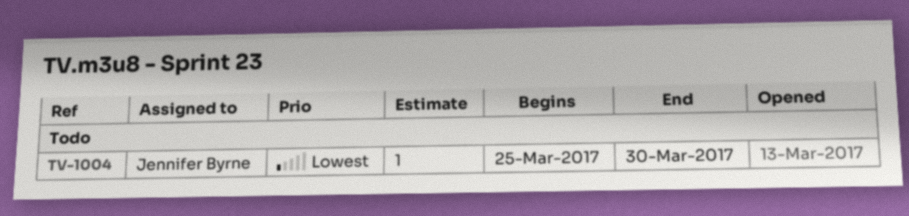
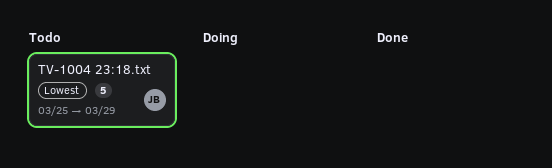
TV-1004, estimate: 1 -> 5
TV-1004, due: Mar 30 -> Mar 29

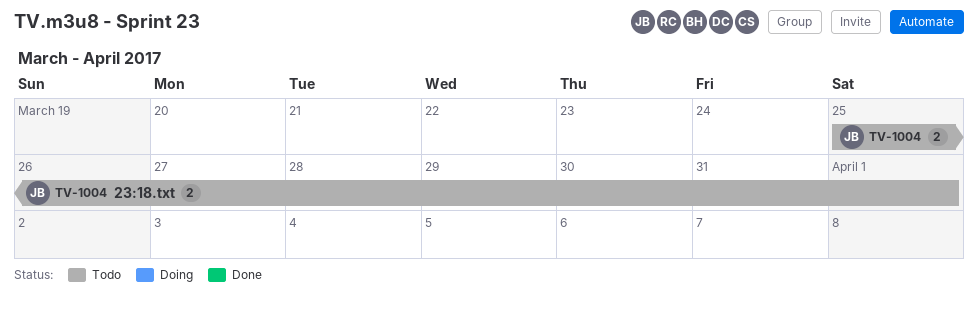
TV-1004, estimate: 5 -> 2
TV-1004, due: Mar 29 -> Apr 1

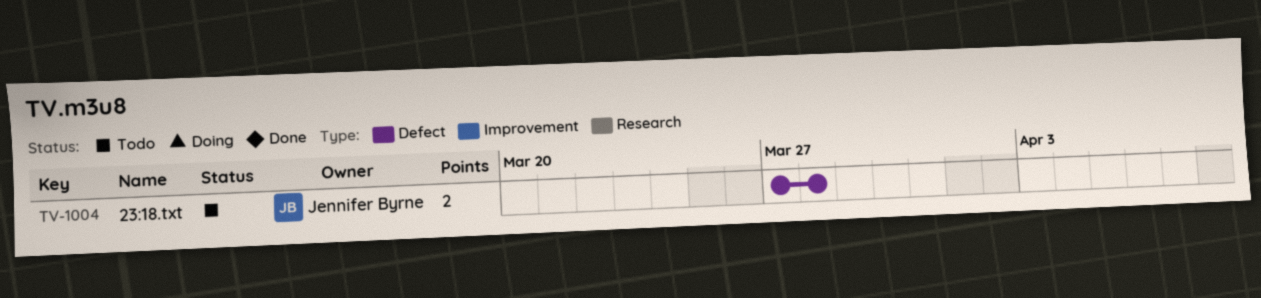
TV-1004, start: Mar 25 -> Mar 27
TV-1004, due: Apr 1 -> Mar 28

